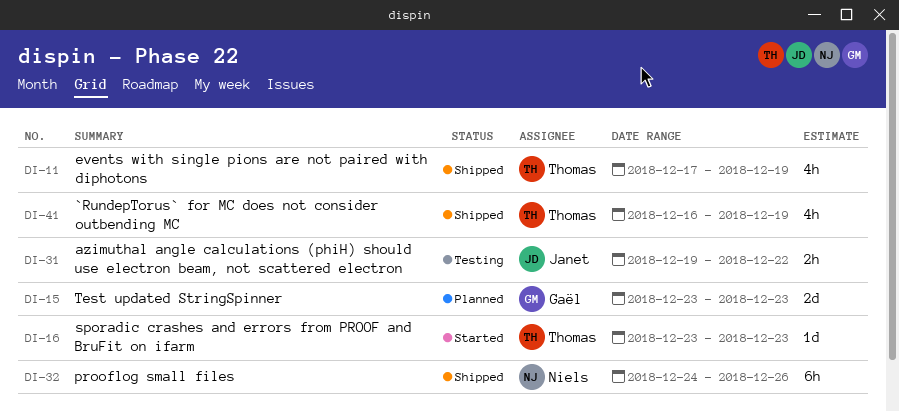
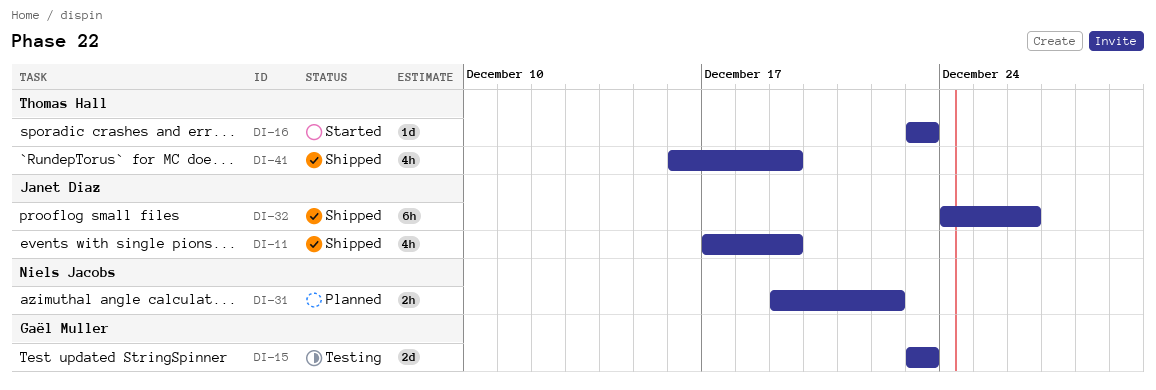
DI-11, owner: Thomas Hall -> Janet Diaz
DI-15, status: Planned -> Testing
DI-31, status: Testing -> Planned
DI-31, owner: Janet Diaz -> Niels Jacobs
DI-32, owner: Niels Jacobs -> Janet Diaz

